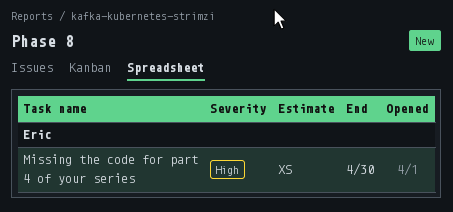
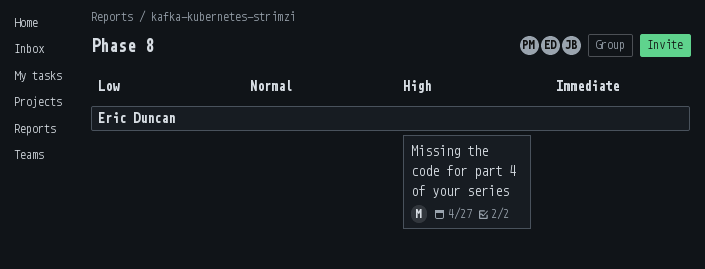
Missing the code for part 4 of your series, estimate: XS -> M
Missing the code for part 4 of your series, due: Apr 30 -> Apr 27

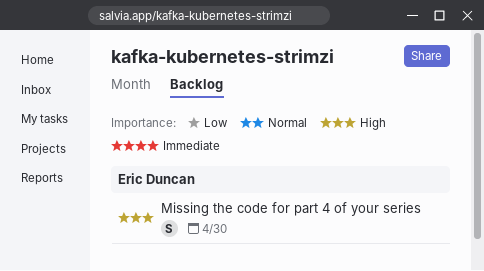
Missing the code for part 4 of your series, estimate: M -> S
Missing the code for part 4 of your series, due: Apr 27 -> Apr 30

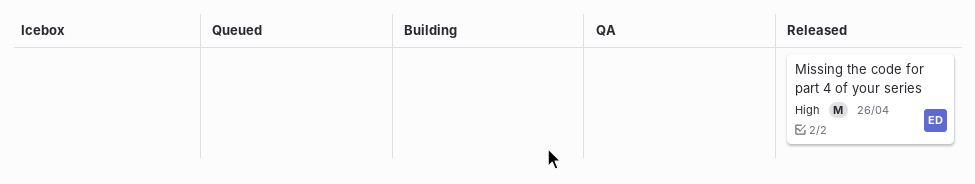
Missing the code for part 4 of your series, estimate: S -> M
Missing the code for part 4 of your series, due: Apr 30 -> Apr 26

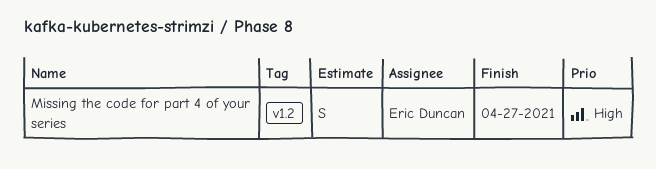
Missing the code for part 4 of your series, estimate: M -> S
Missing the code for part 4 of your series, due: Apr 26 -> Apr 27

